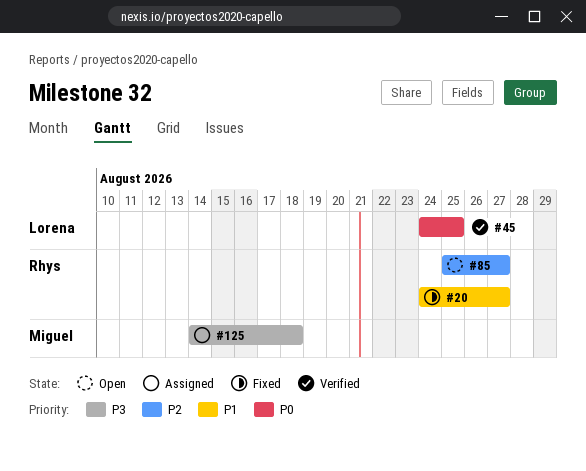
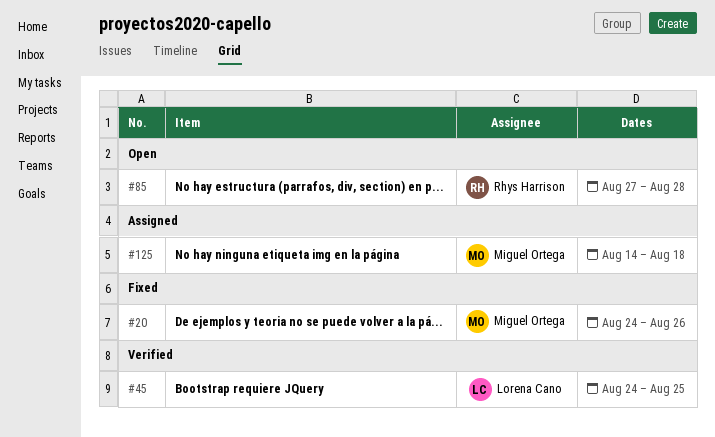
#20, owner: Rhys Harrison -> Miguel Ortega
#20, due: Aug 27 -> Aug 26
#85, start: Aug 25 -> Aug 27
#85, due: Aug 27 -> Aug 28

